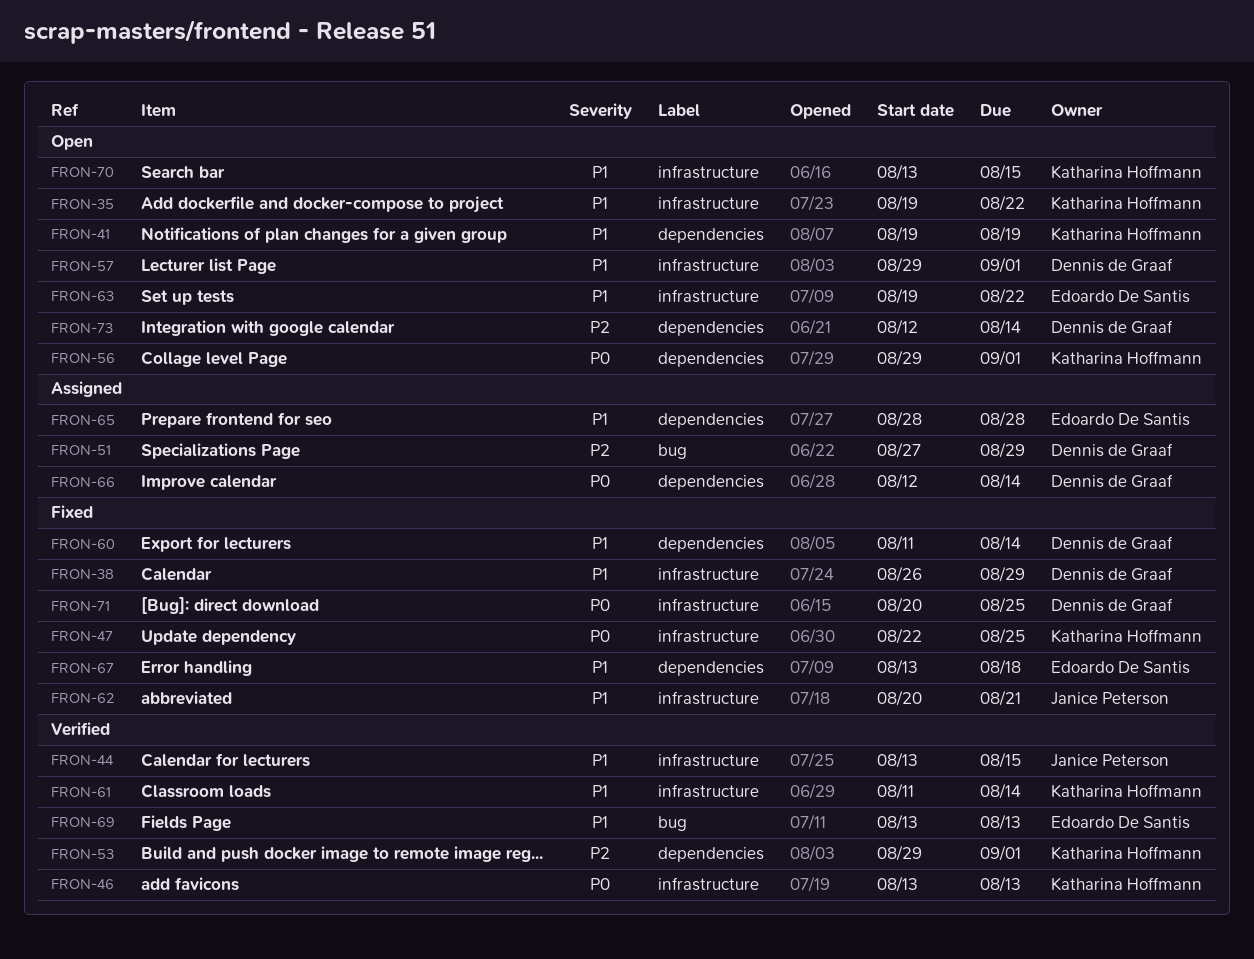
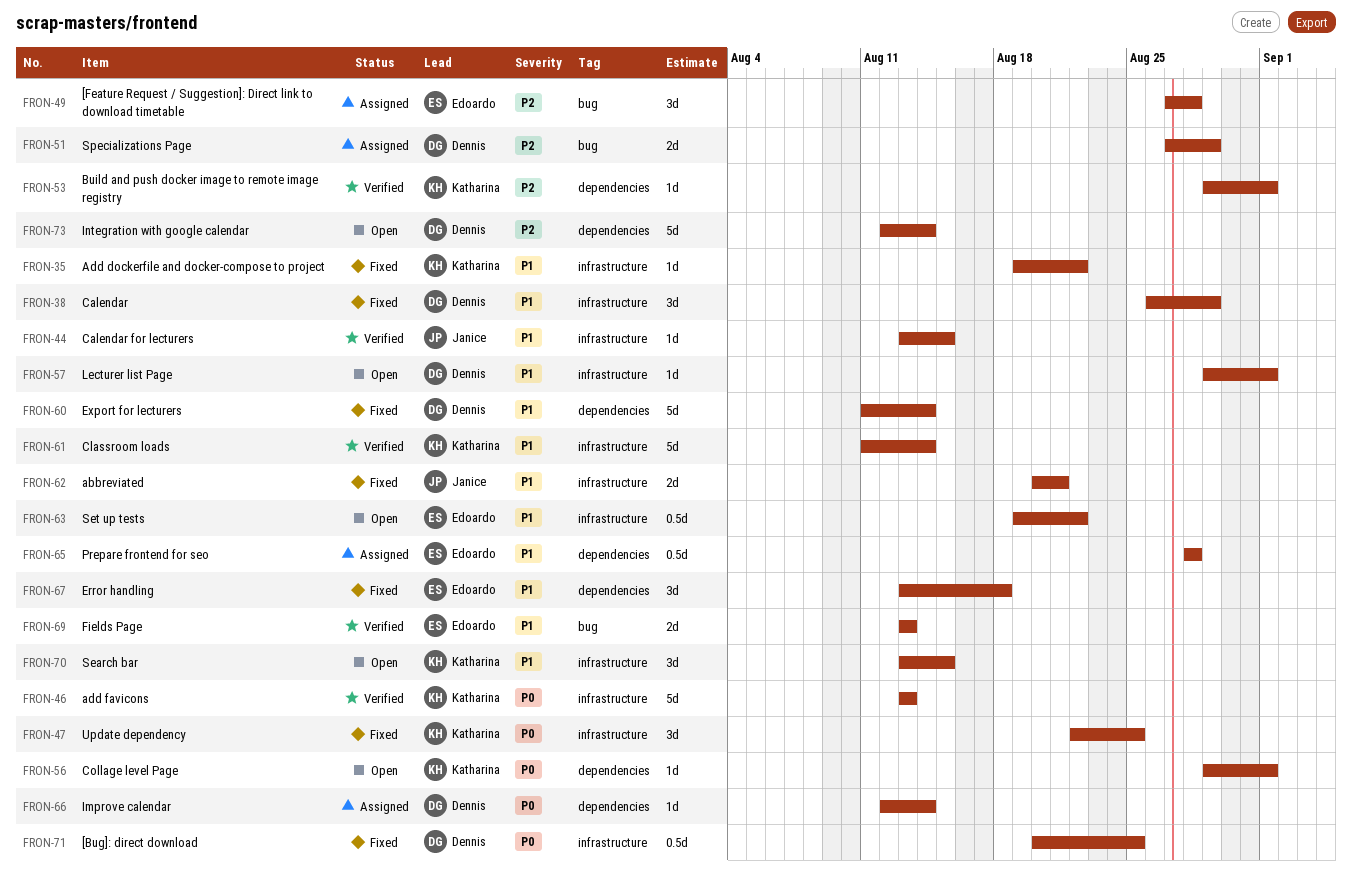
FRON-35, status: Open -> Fixed
FRON-41: present -> none
FRON-49: none -> present

